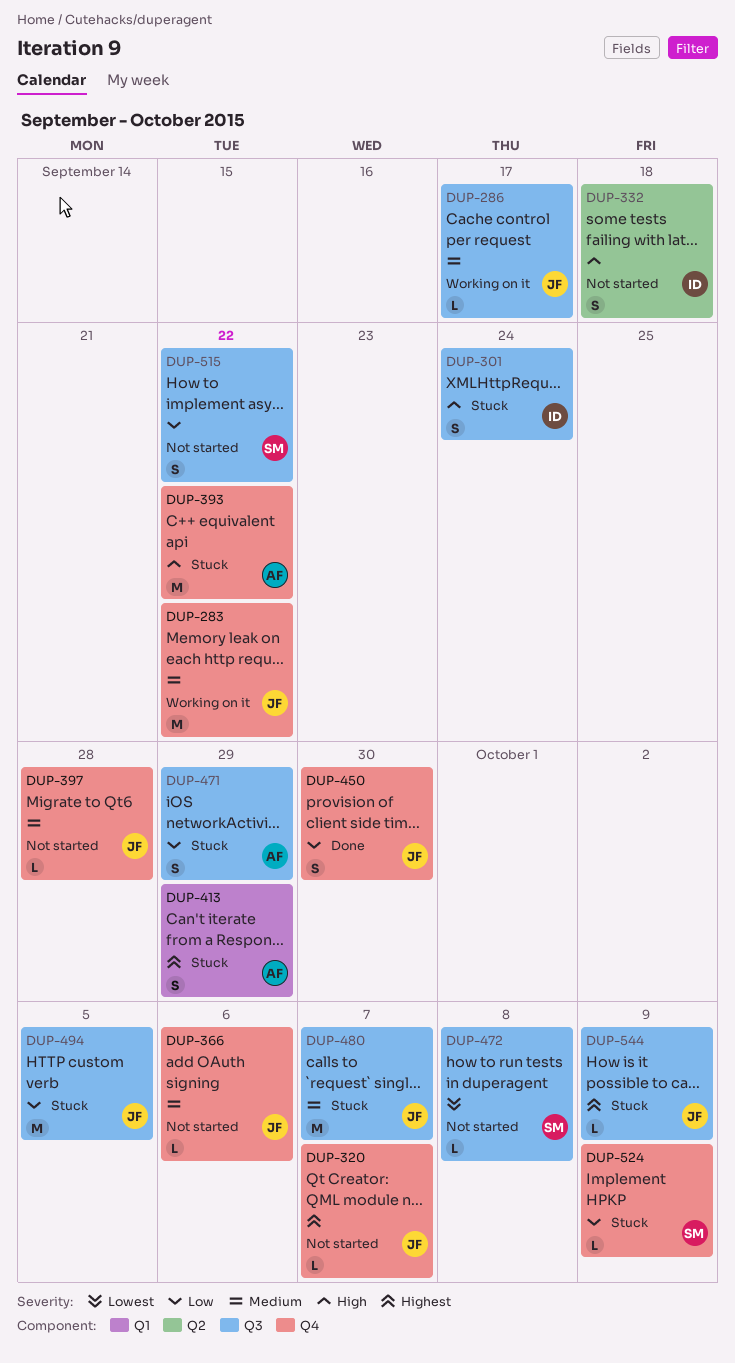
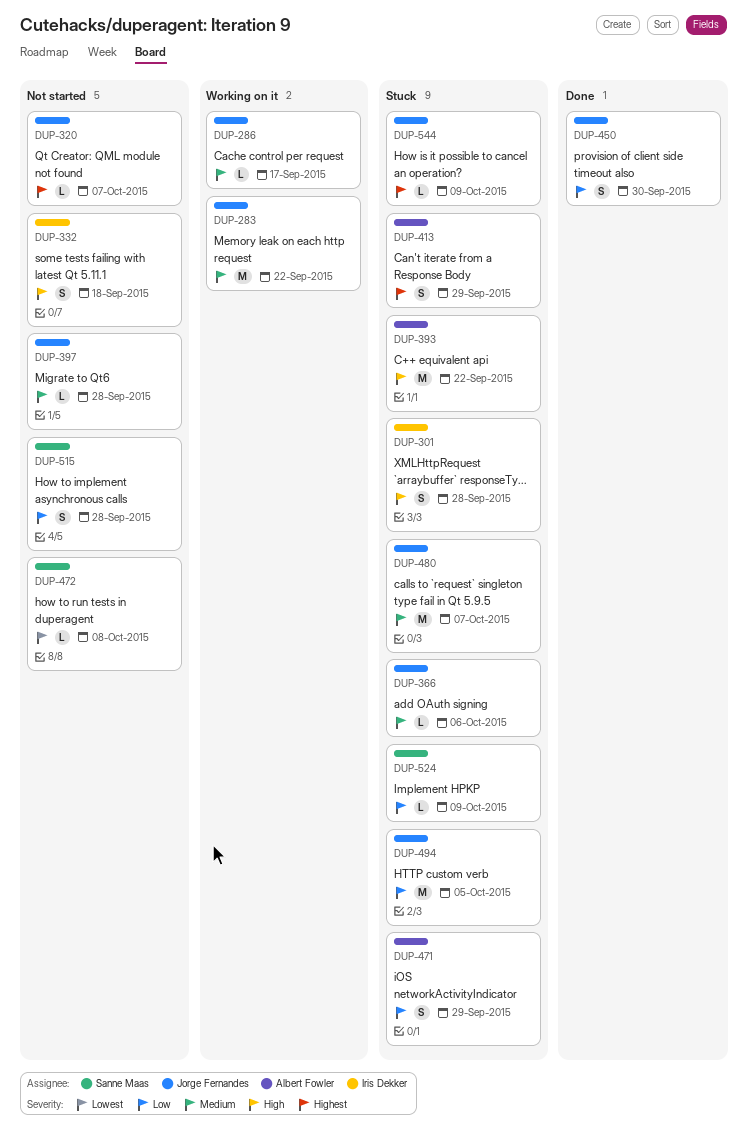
DUP-301, due: Sep 24 -> Sep 28
DUP-366, status: Not started -> Stuck
DUP-515, due: Sep 22 -> Sep 28

